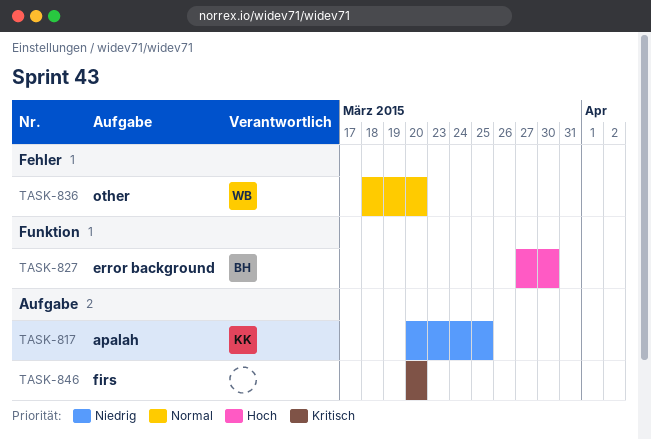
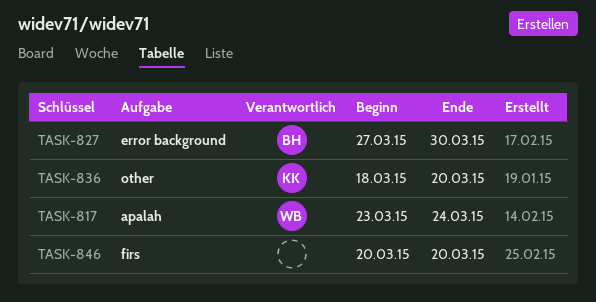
TASK-817, owner: KK -> WB
TASK-817, start: Mar 20 -> Mar 23
TASK-817, due: Mar 25 -> Mar 24
TASK-836, owner: WB -> KK

